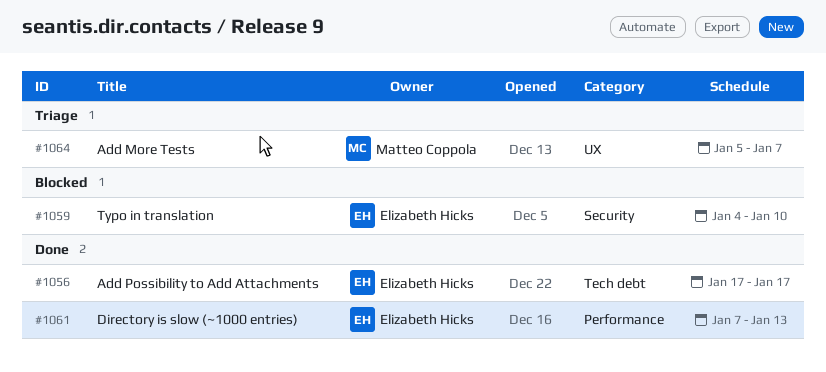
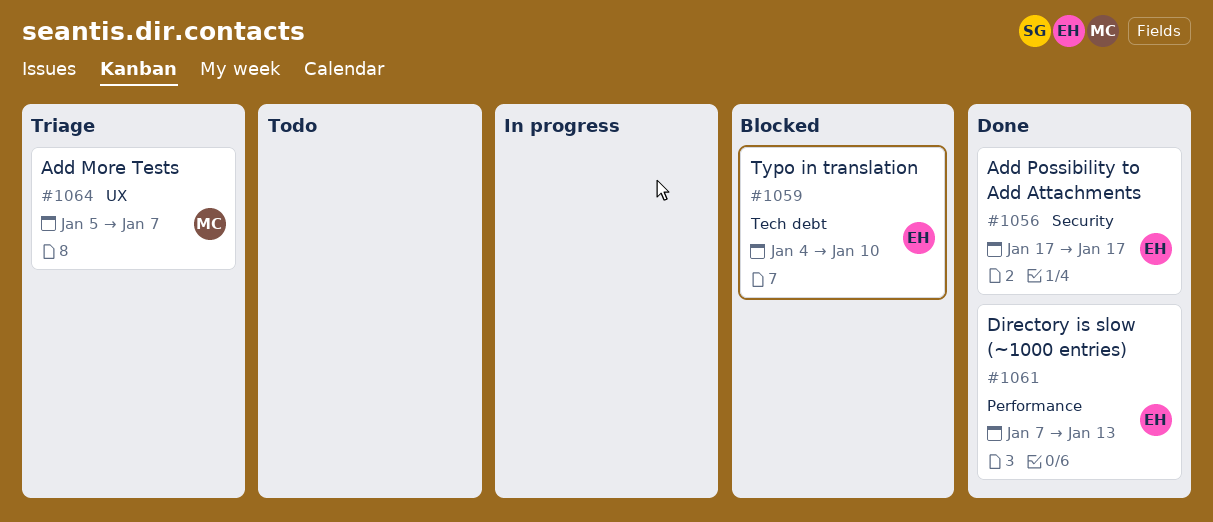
#1056, label: Tech debt -> Security
#1059, label: Security -> Tech debt

